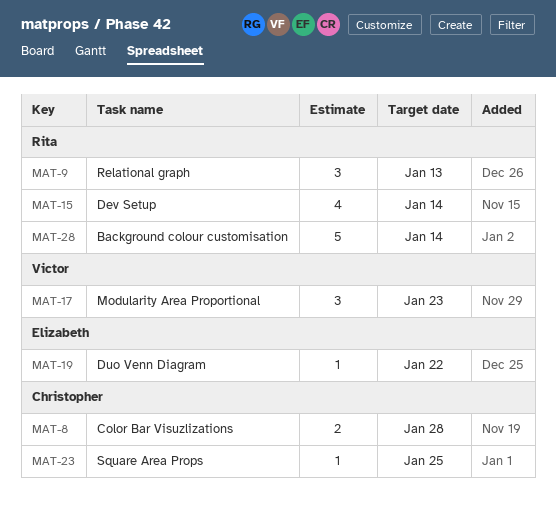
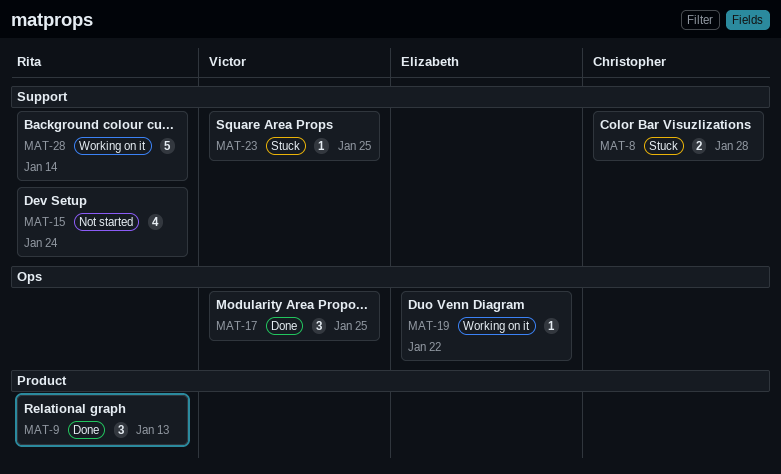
MAT-15, due: Jan 14 -> Jan 24
MAT-17, due: Jan 23 -> Jan 25
MAT-23, owner: Christopher -> Victor

